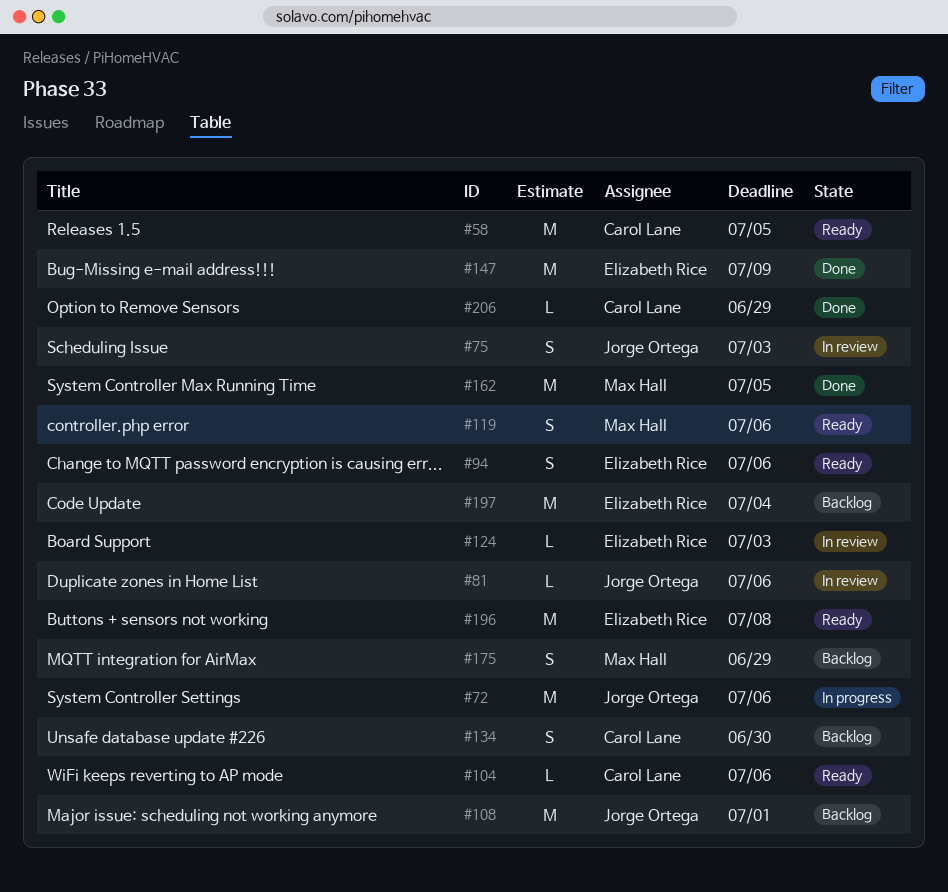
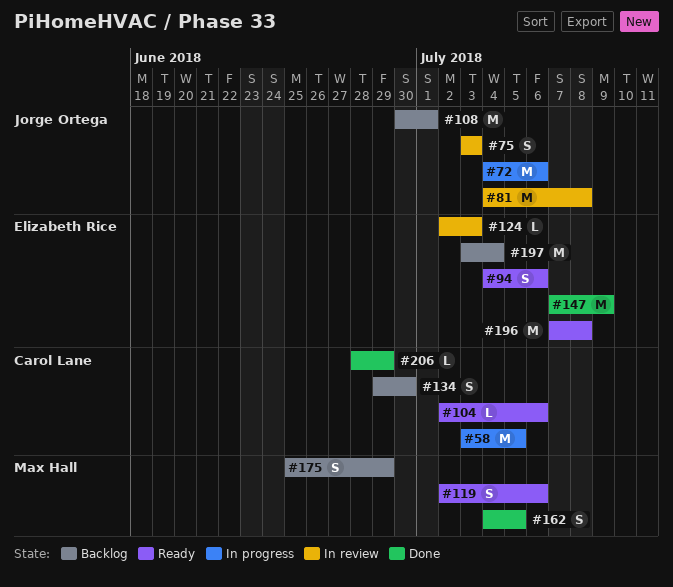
#58, status: Ready -> In progress
#81, estimate: L -> M
#81, due: Jul 6 -> Jul 8
#162, estimate: M -> S

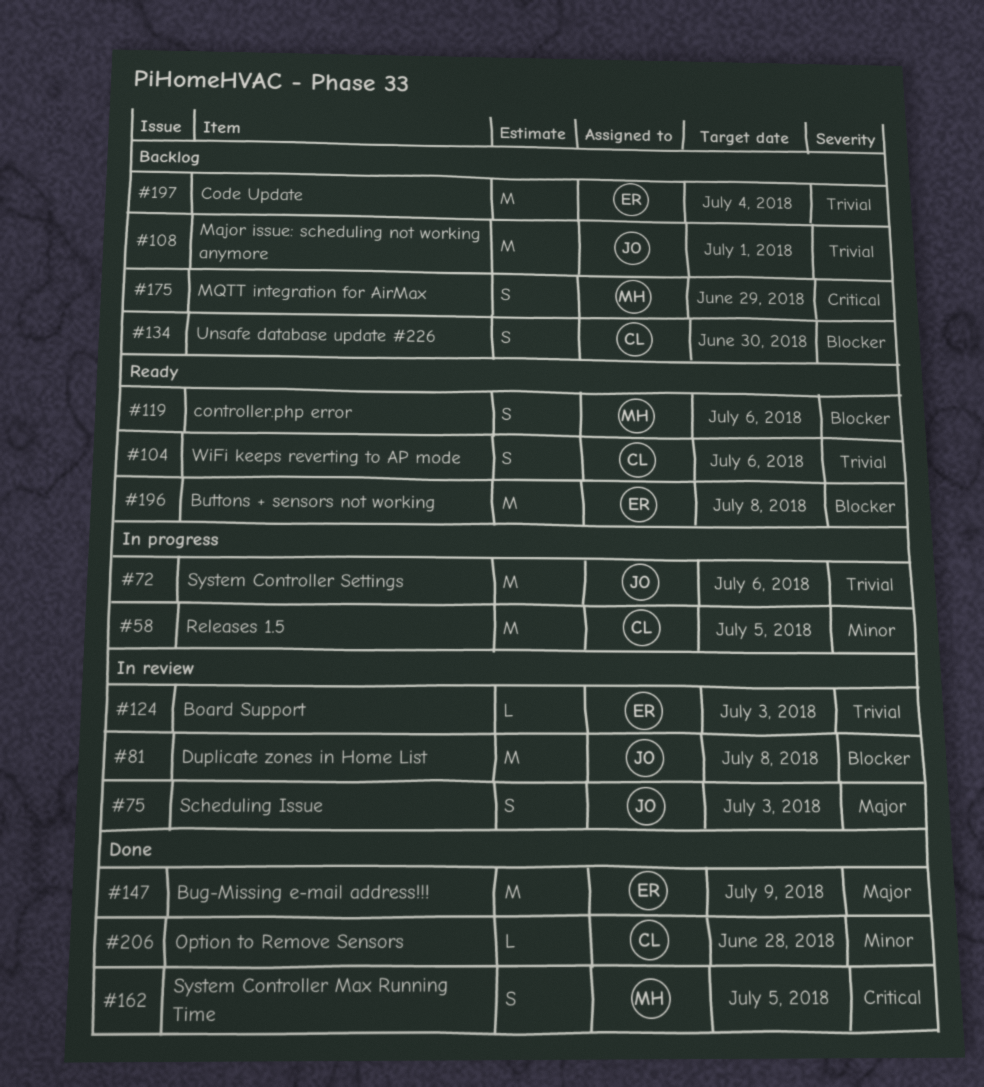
#94: present -> none
#104, estimate: L -> S
#206, due: Jun 29 -> Jun 28

